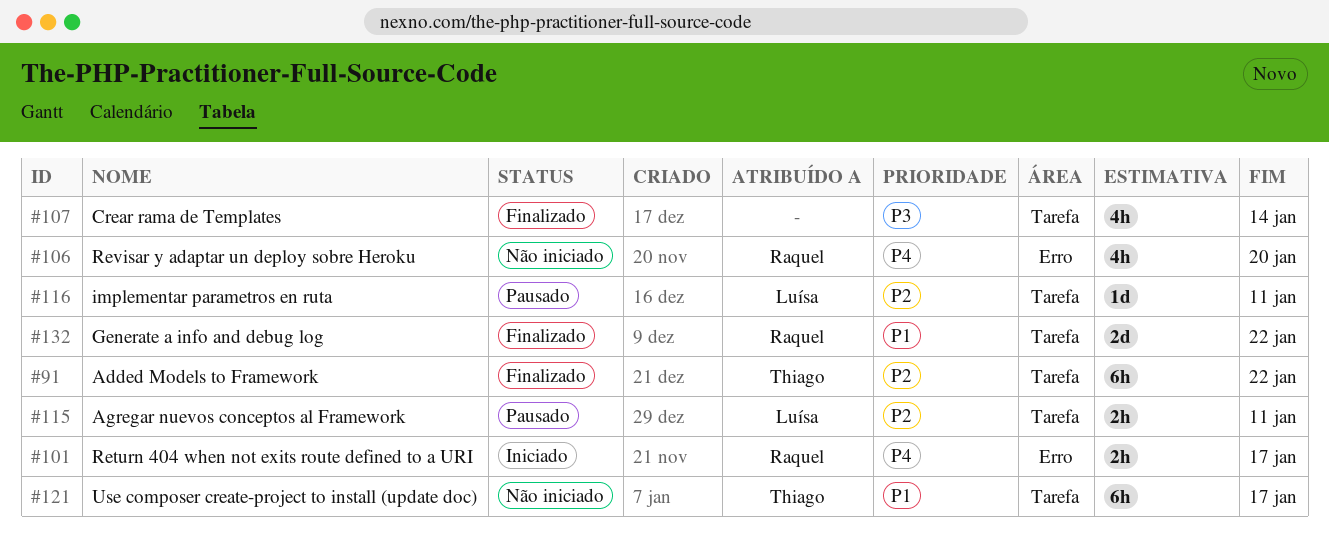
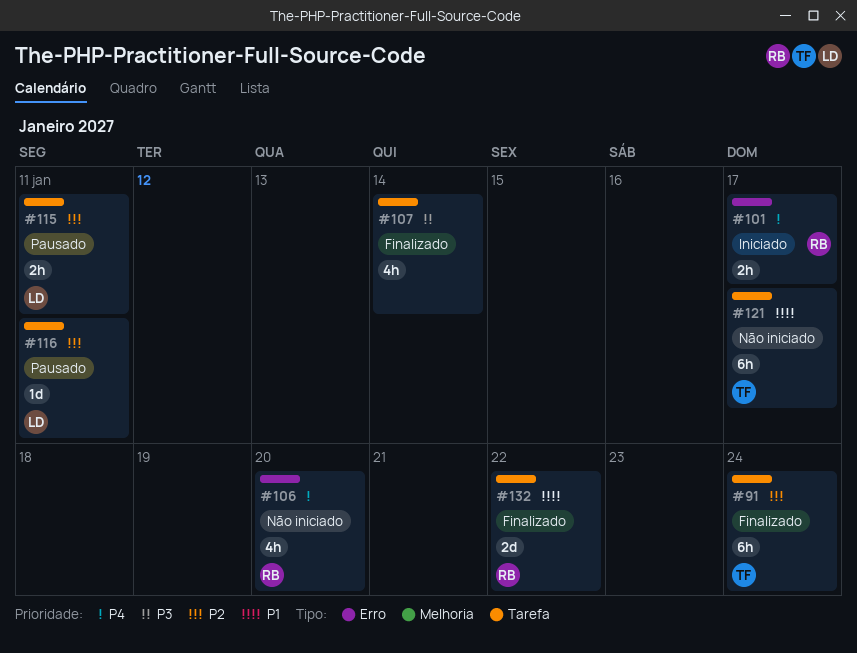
#91, due: Jan 22 -> Jan 24

